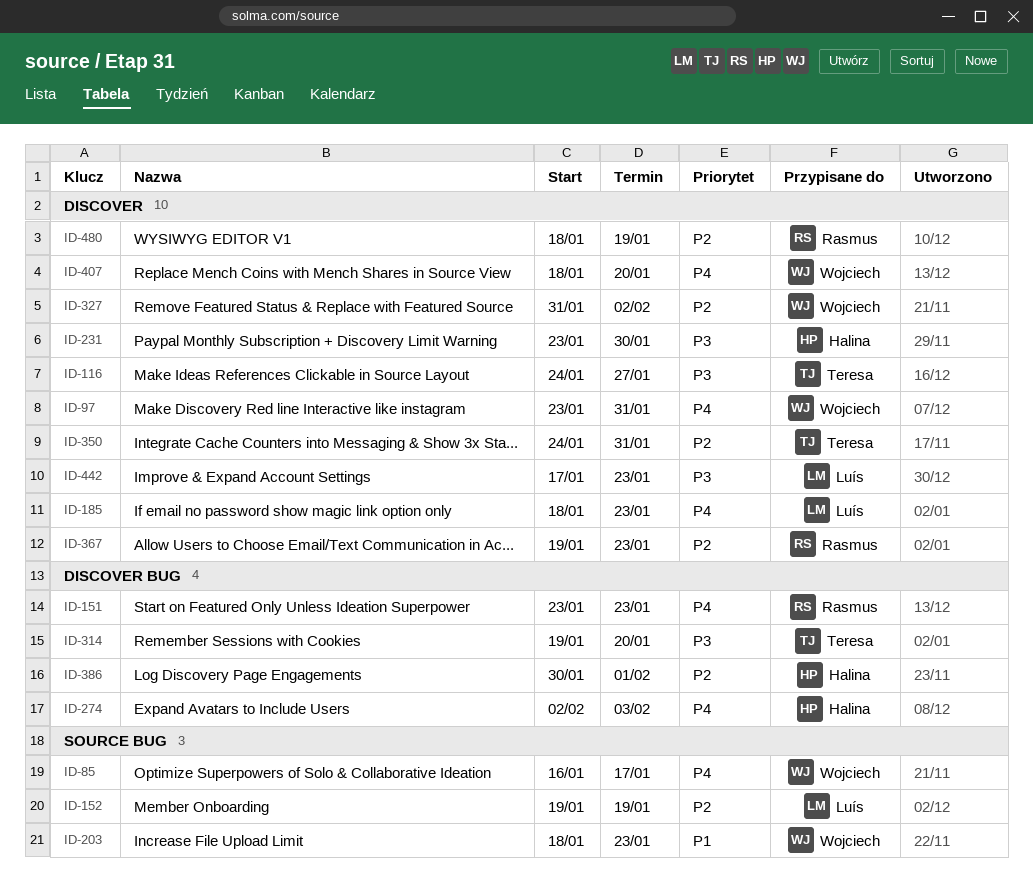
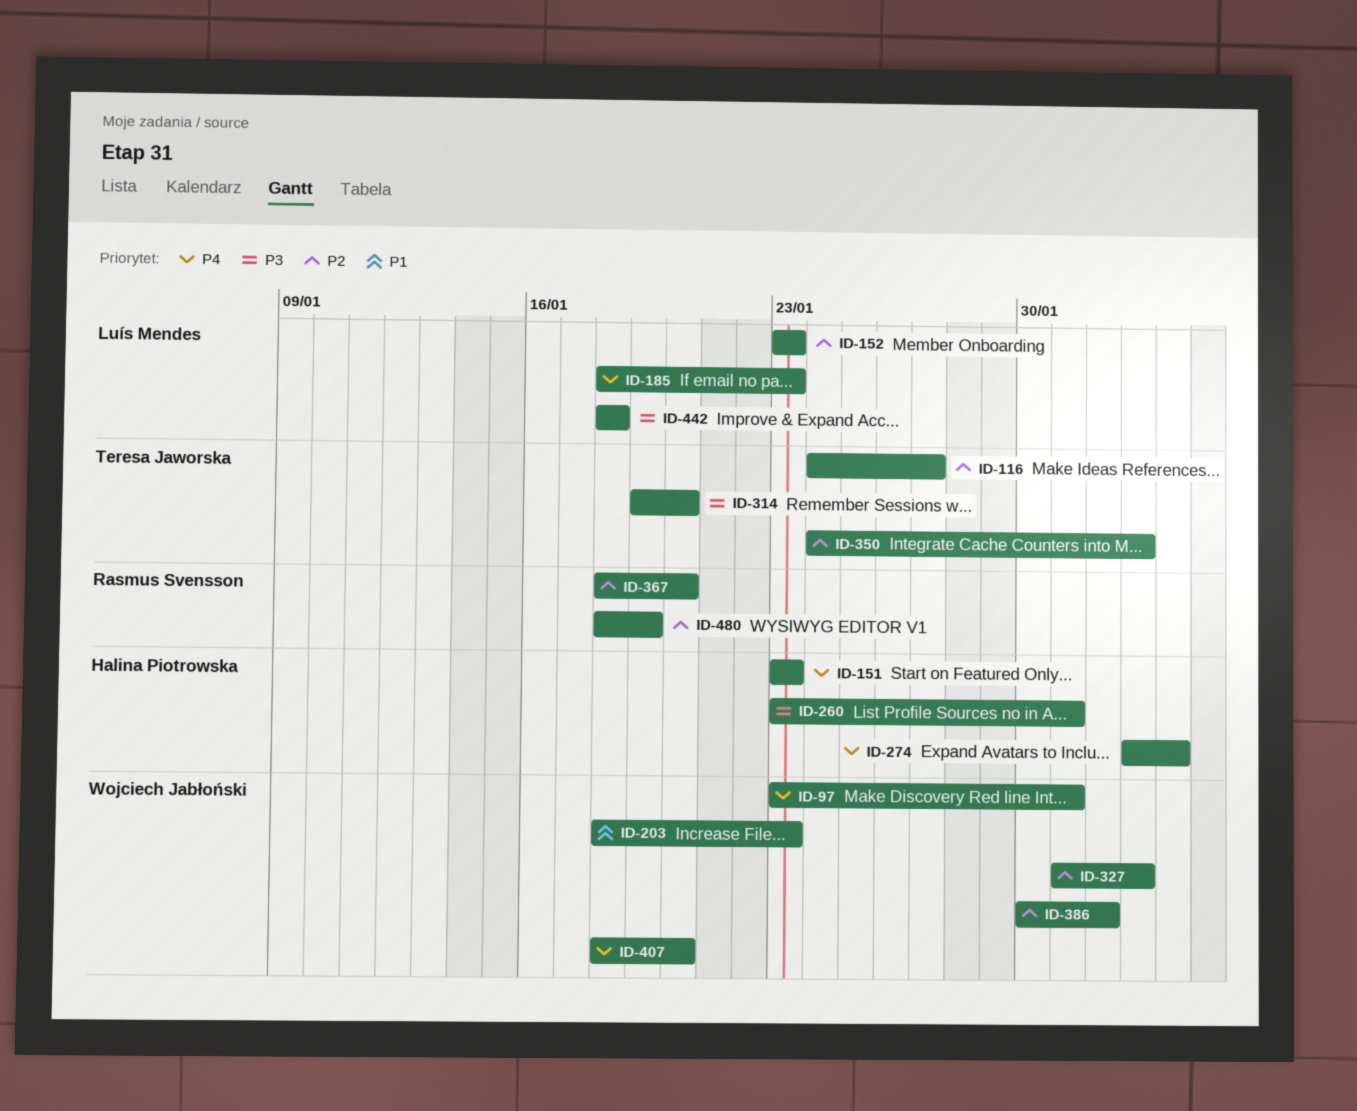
ID-85: present -> none
ID-116, priority: P3 -> P2
ID-151, owner: Rasmus Svensson -> Halina Piotrowska
ID-152, start: Jan 19 -> Jan 23
ID-152, due: Jan 19 -> Jan 23
ID-231: present -> none
ID-260: none -> present
ID-350, due: Jan 31 -> Feb 2
ID-367, start: Jan 19 -> Jan 18
ID-367, due: Jan 23 -> Jan 20
ID-386, owner: Halina Piotrowska -> Wojciech Jabłoński
ID-442, start: Jan 17 -> Jan 18
ID-442, due: Jan 23 -> Jan 18

